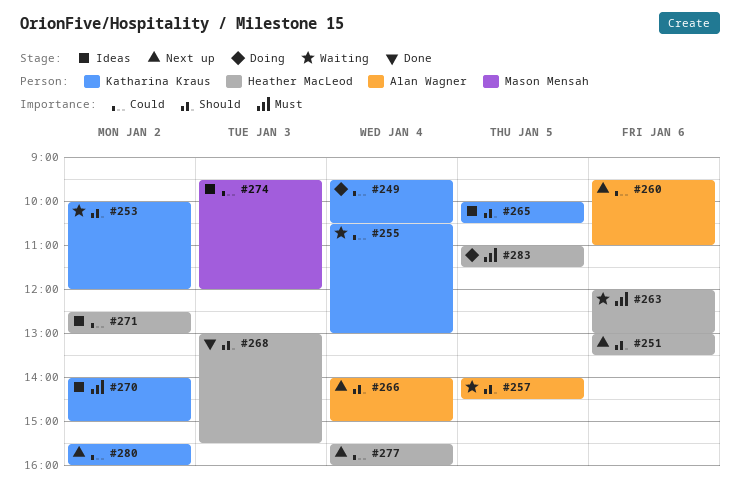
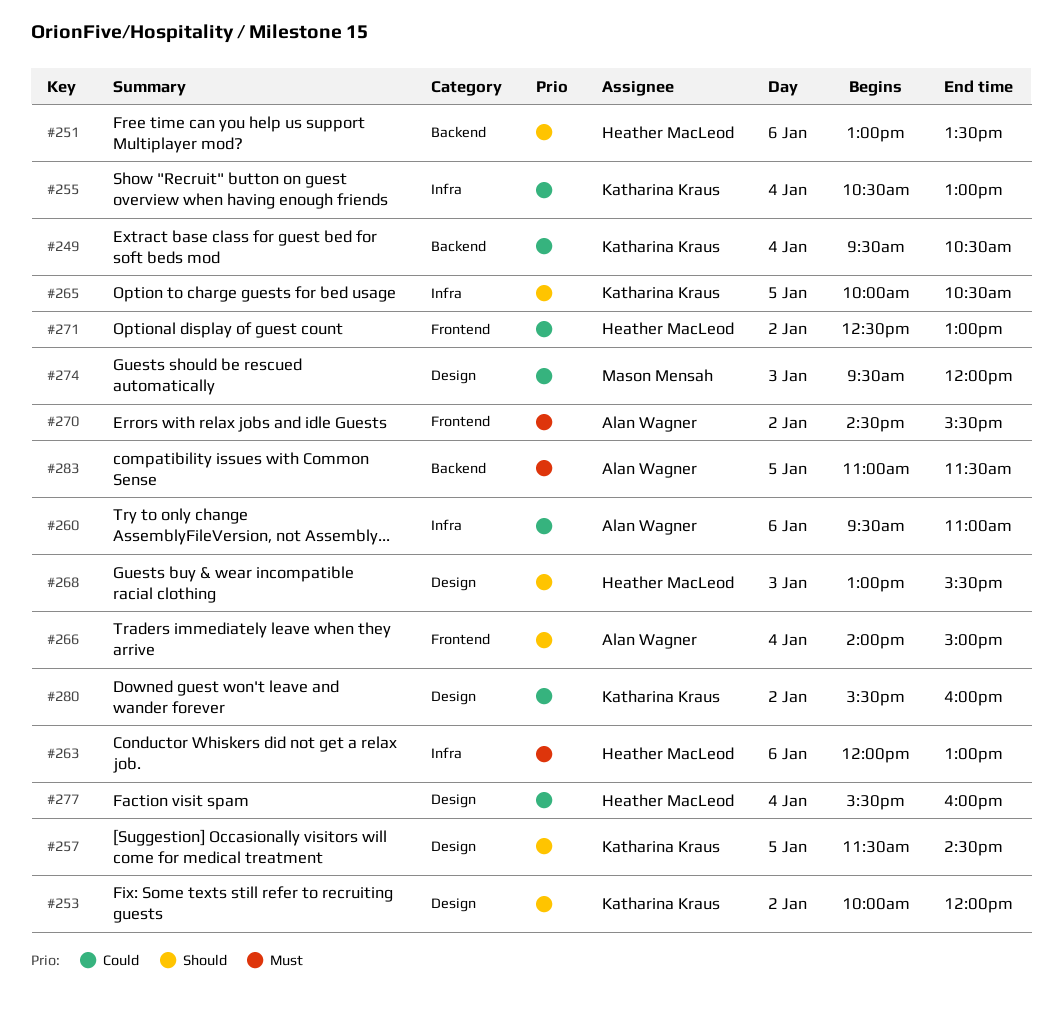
#257, owner: Alan Wagner -> Katharina Kraus
#257, begins: 14:00 -> 11:30
#270, owner: Katharina Kraus -> Alan Wagner
#270, begins: 14:00 -> 14:30
#270, ends: 15:00 -> 15:30
#283, owner: Heather MacLeod -> Alan Wagner

